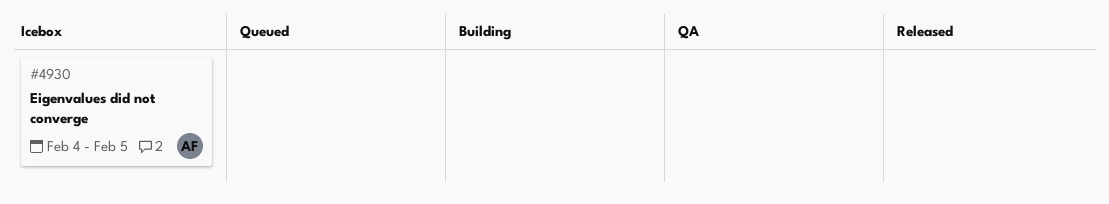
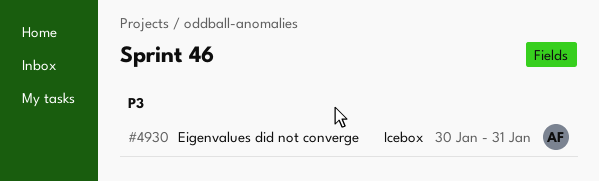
#4930, start: Feb 4 -> Jan 30
#4930, due: Feb 5 -> Jan 31

